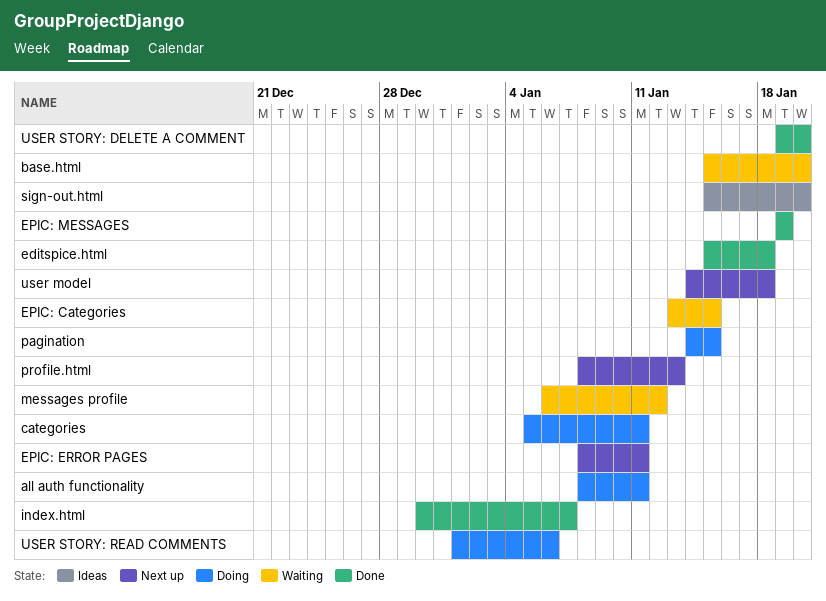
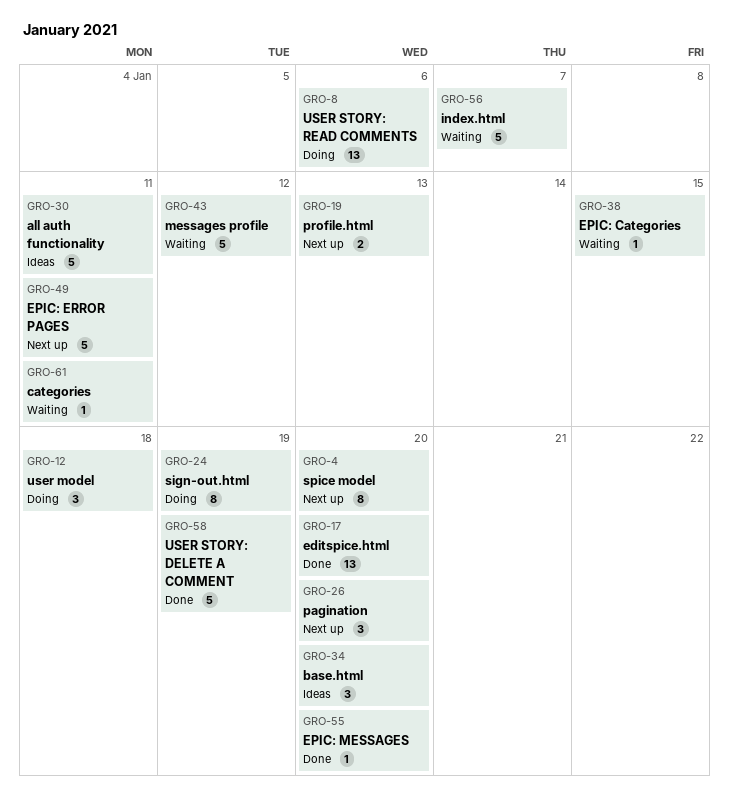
all auth functionality, status: Doing -> Ideas
base.html, status: Waiting -> Ideas
categories, status: Doing -> Waiting
editspice.html, due: Jan 18 -> Jan 20
EPIC: MESSAGES, due: Jan 19 -> Jan 20
index.html, status: Done -> Waiting
pagination, status: Doing -> Next up
pagination, due: Jan 15 -> Jan 20
sign-out.html, status: Ideas -> Doing
sign-out.html, due: Jan 20 -> Jan 19
spice model: none -> present
user model, status: Next up -> Doing
USER STORY: DELETE A COMMENT, due: Jan 20 -> Jan 19

